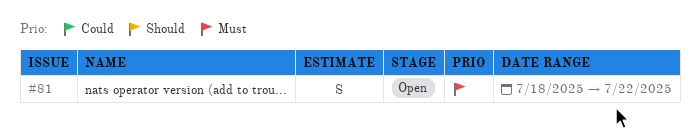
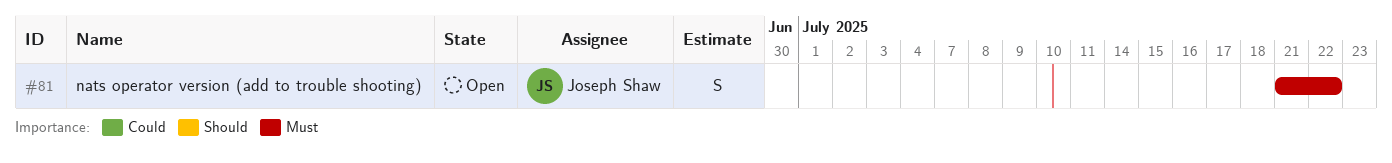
#81, start: Jul 18 -> Jul 21

